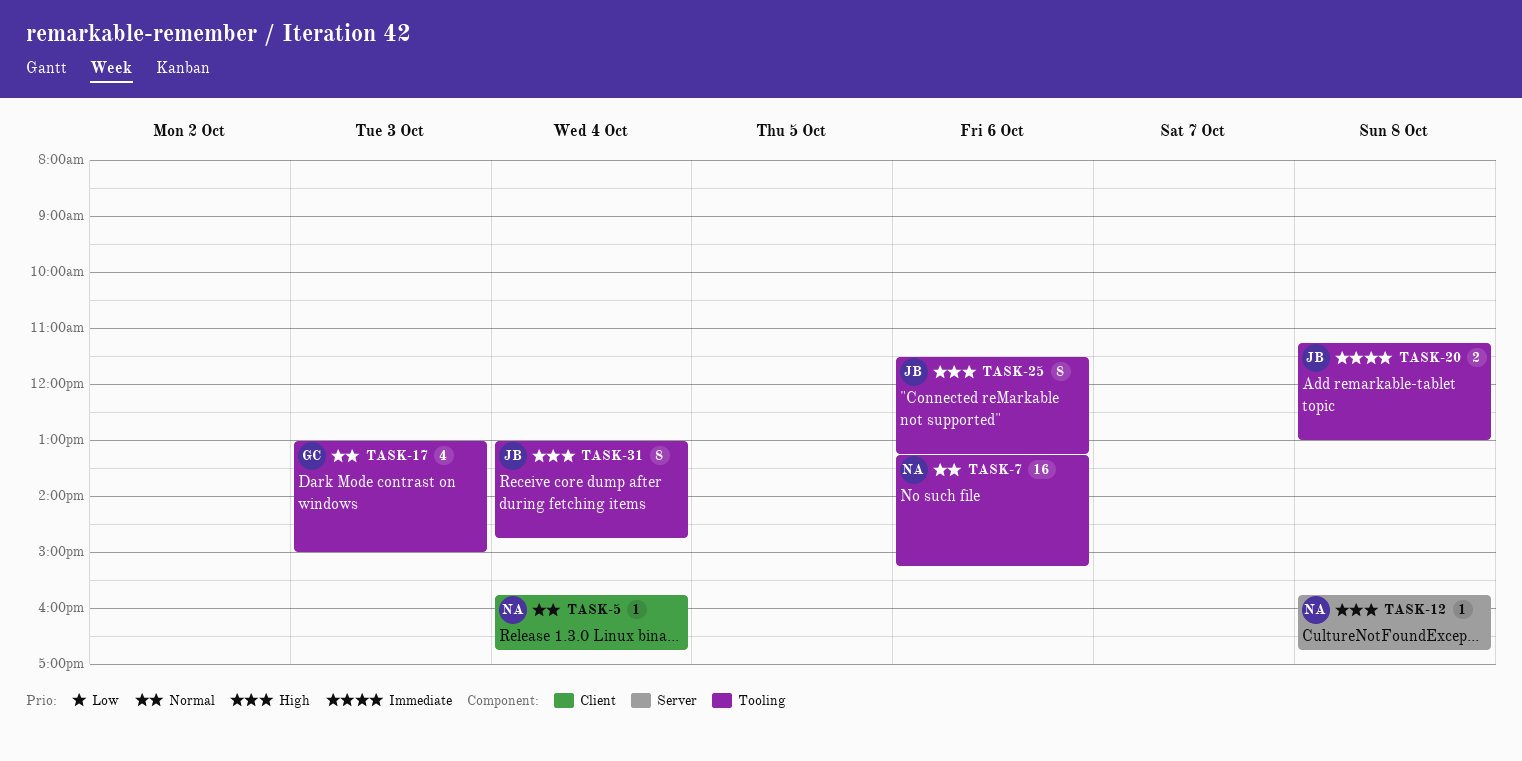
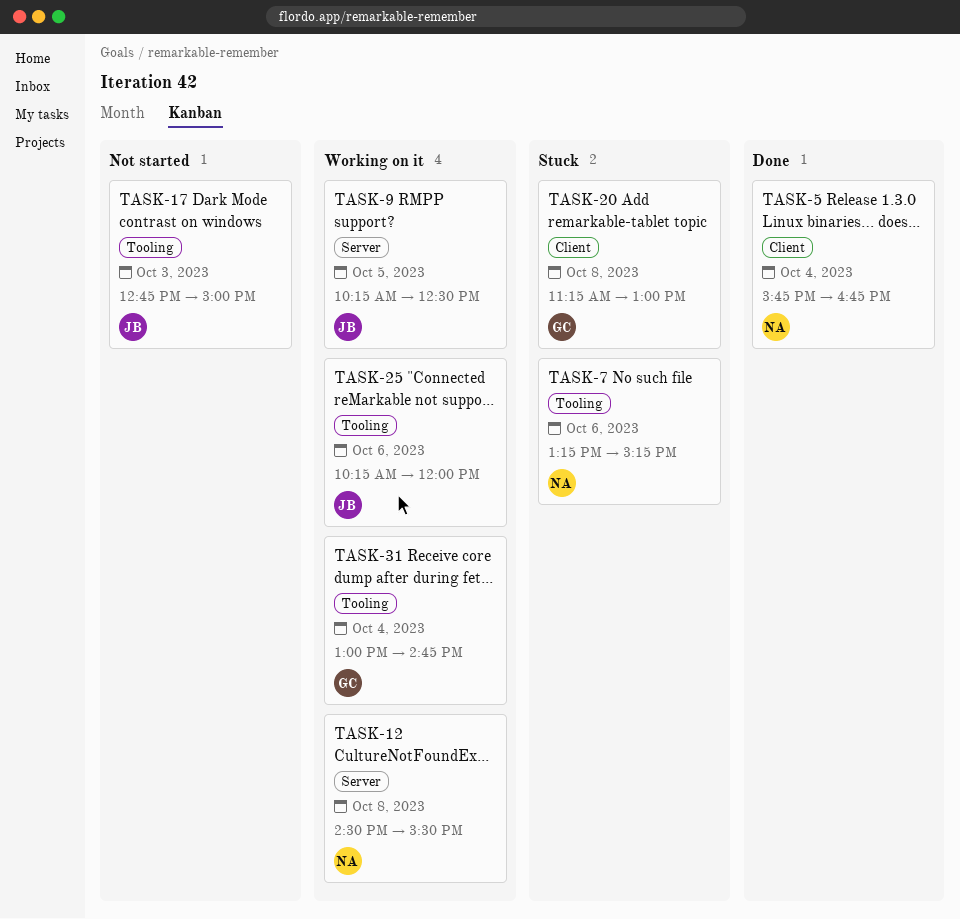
TASK-9: none -> present
TASK-12, begins: 15:45 -> 14:30
TASK-12, ends: 16:45 -> 15:30
TASK-17, owner: GC -> JB
TASK-17, begins: 13:00 -> 12:45
TASK-20, owner: JB -> GC
TASK-20, label: Tooling -> Client
TASK-25, begins: 11:30 -> 10:15
TASK-25, ends: 13:15 -> 12:00
TASK-31, owner: JB -> GC

